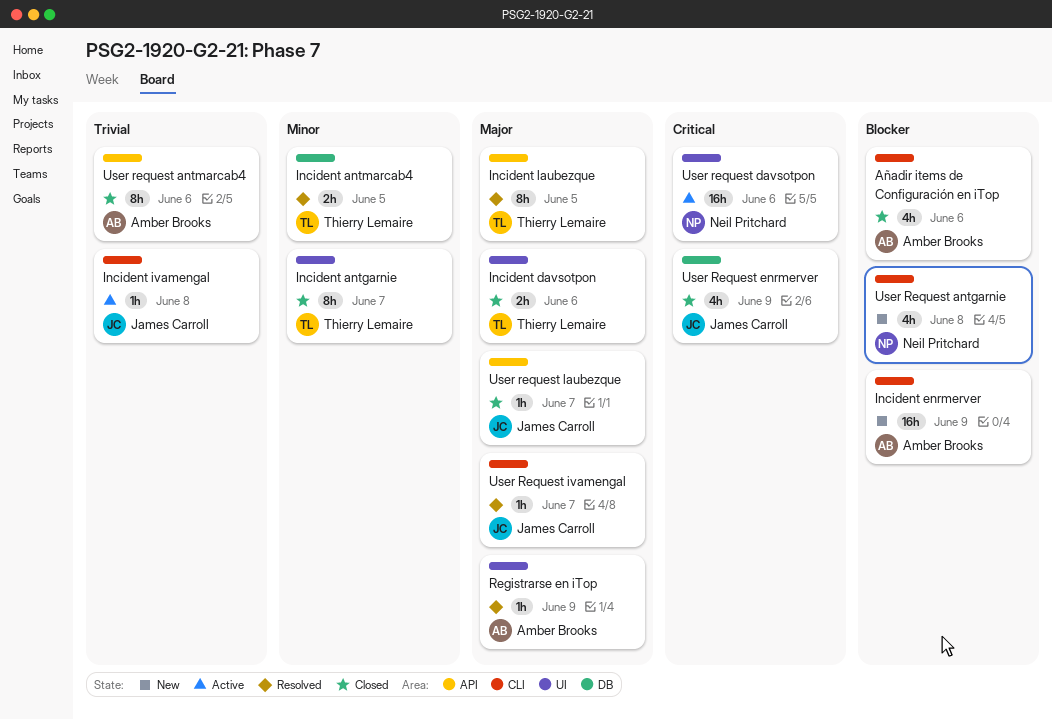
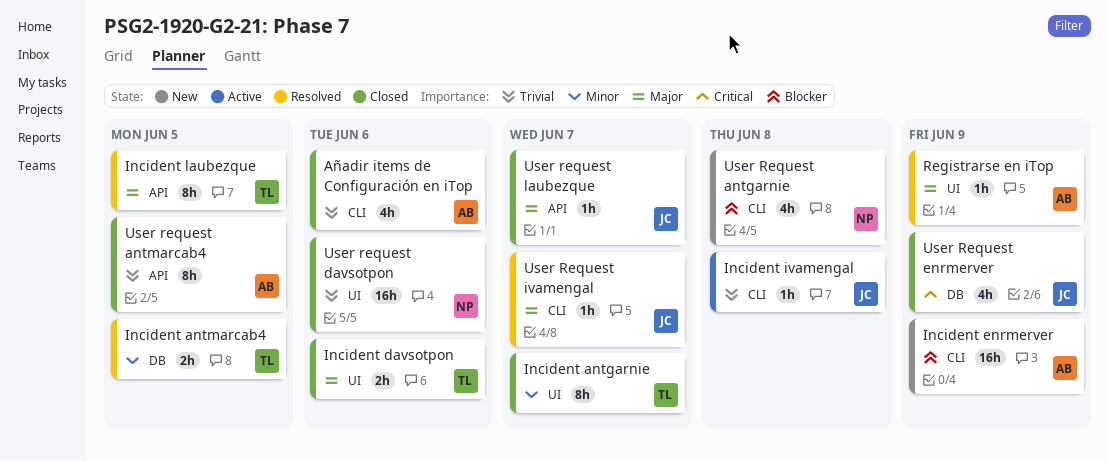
Añadir items de Configuración en iTop, priority: Blocker -> Trivial
User request antmarcab4, due: Jun 6 -> Jun 5
User request davsotpon, status: Active -> Closed
User request davsotpon, priority: Critical -> Trivial

